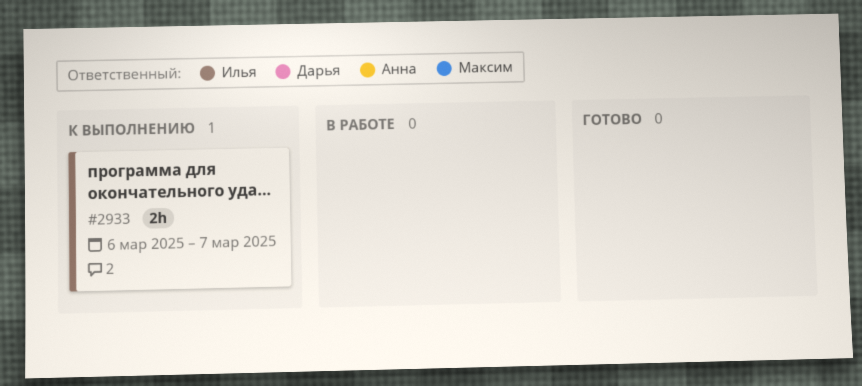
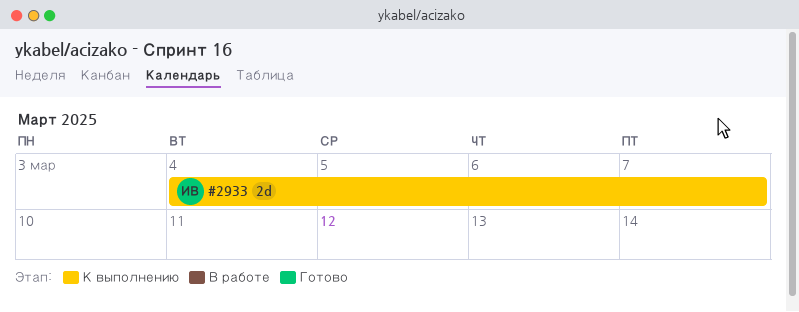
#2933, estimate: 2h -> 2d
#2933, start: Mar 6 -> Mar 4

